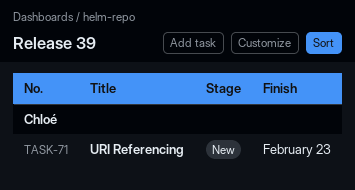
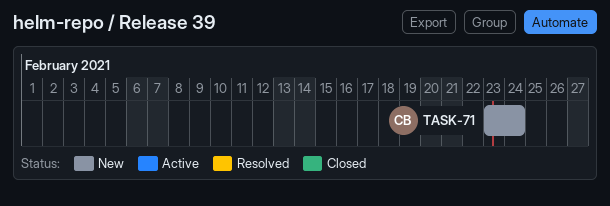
TASK-71, due: Feb 23 -> Feb 24

